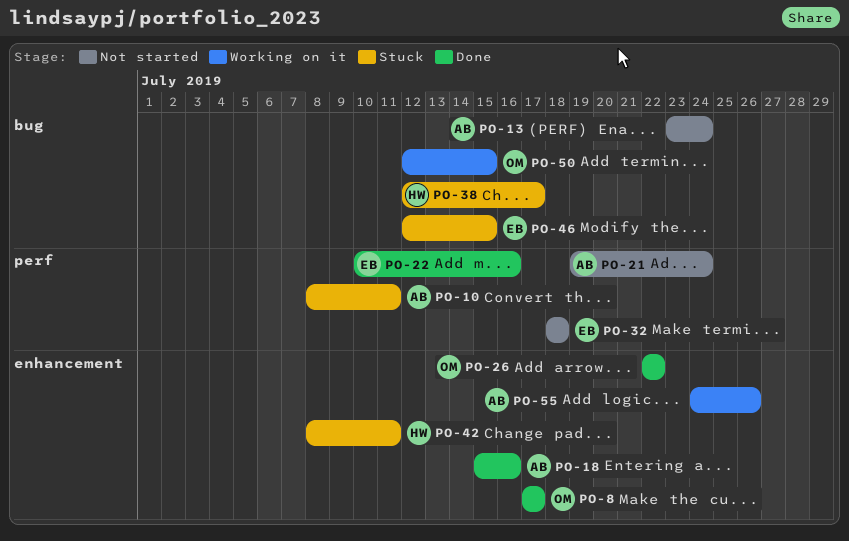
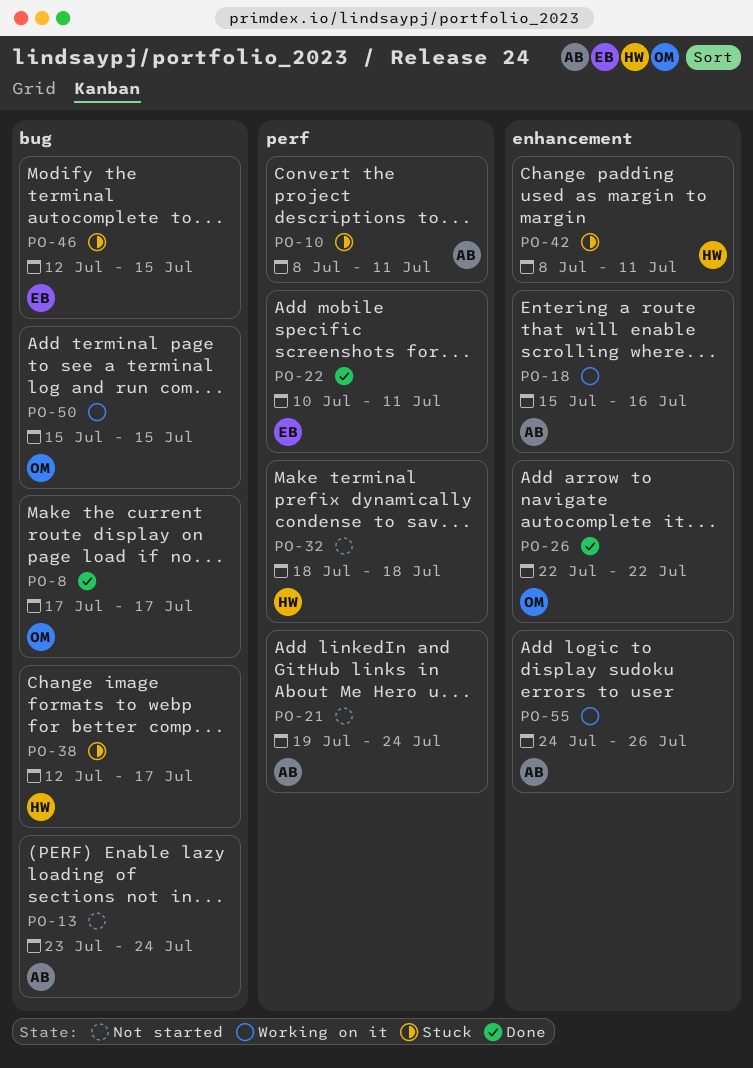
PO-8, label: enhancement -> bug
PO-18, status: Done -> Working on it
PO-22, due: Jul 16 -> Jul 11
PO-32, owner: EB -> HW
PO-50, start: Jul 12 -> Jul 15

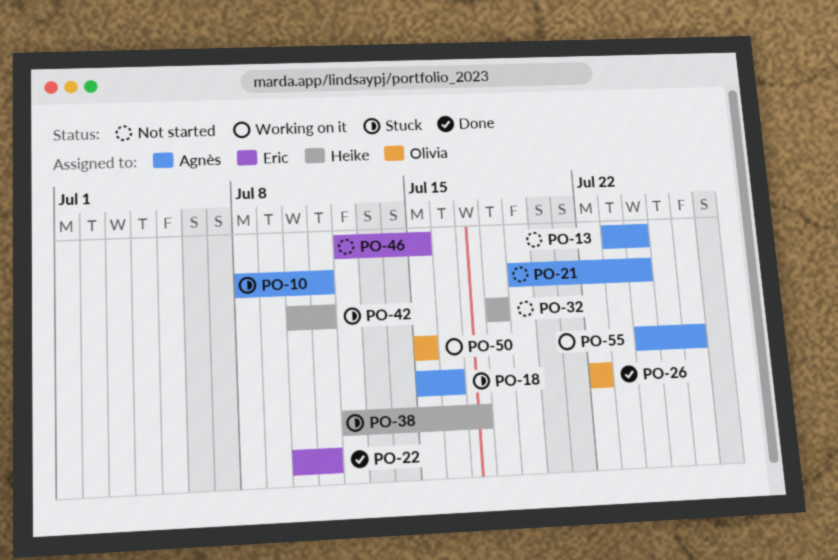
PO-8: present -> none
PO-18, status: Working on it -> Stuck
PO-42, start: Jul 8 -> Jul 10
PO-46, status: Stuck -> Not started

